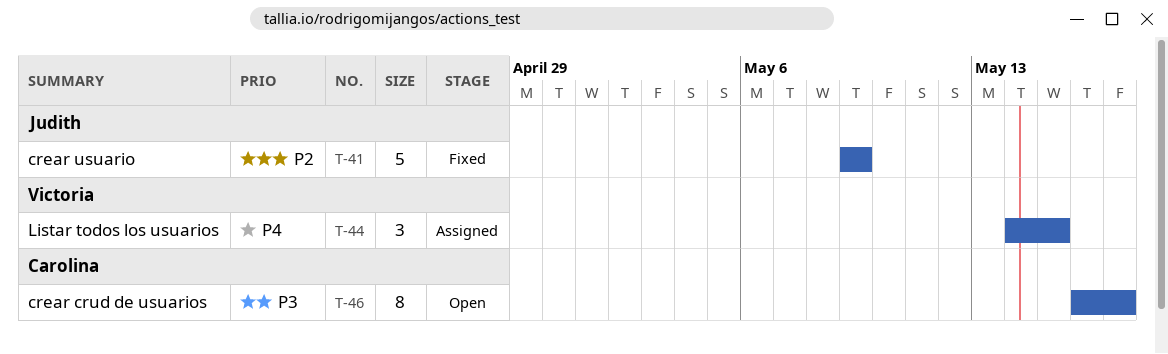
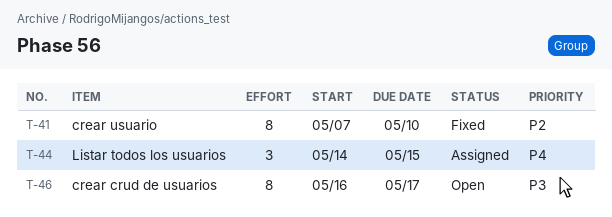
T-41, estimate: 5 -> 8
T-41, start: May 9 -> May 7
T-41, due: May 9 -> May 10

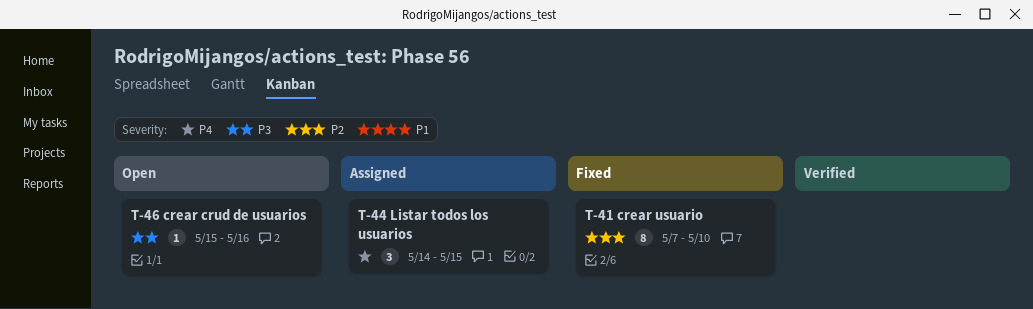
T-46, estimate: 8 -> 1
T-46, start: May 16 -> May 15
T-46, due: May 17 -> May 16

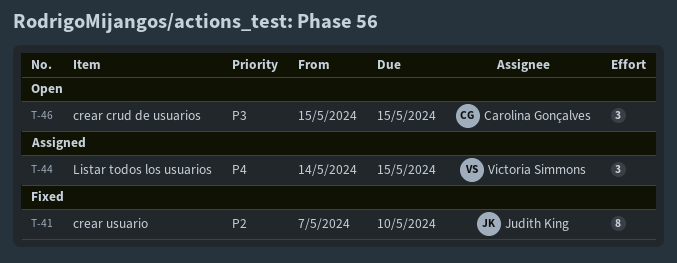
T-46, estimate: 1 -> 3
T-46, due: May 16 -> May 15

